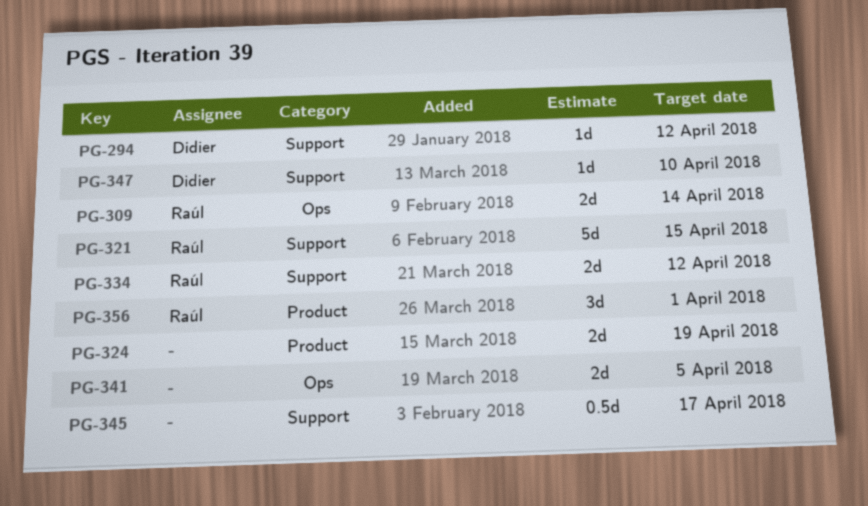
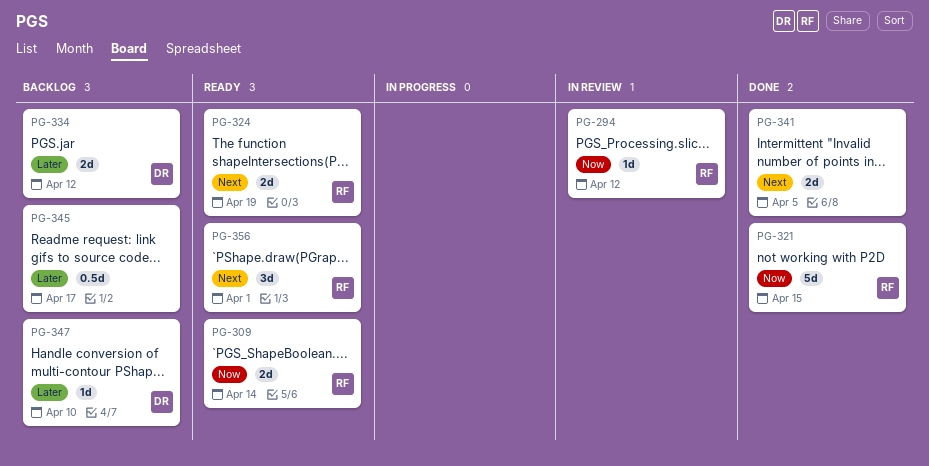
PG-294, owner: Didier -> Raúl
PG-324, owner: none -> Raúl
PG-334, owner: Raúl -> Didier

